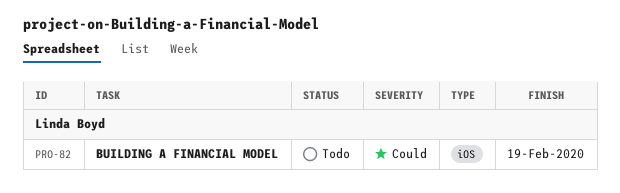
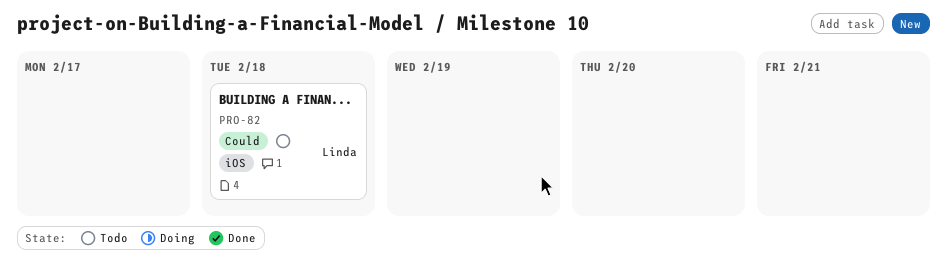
PRO-82, due: Feb 19 -> Feb 18

